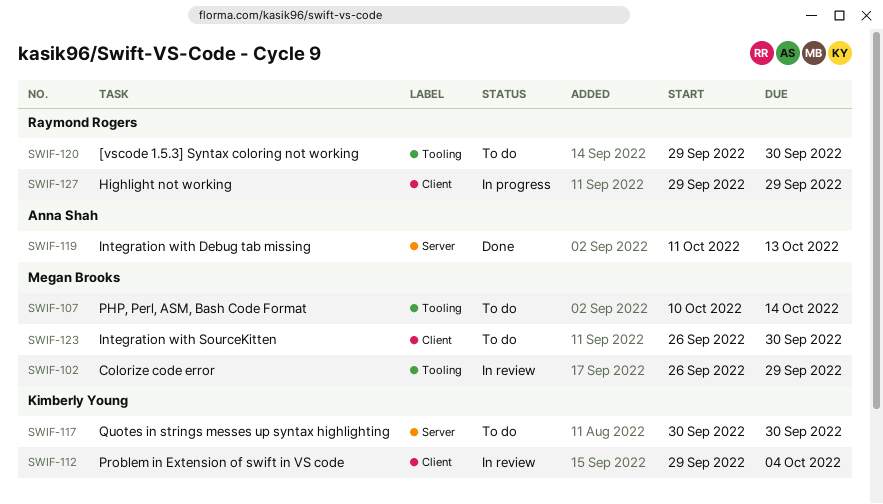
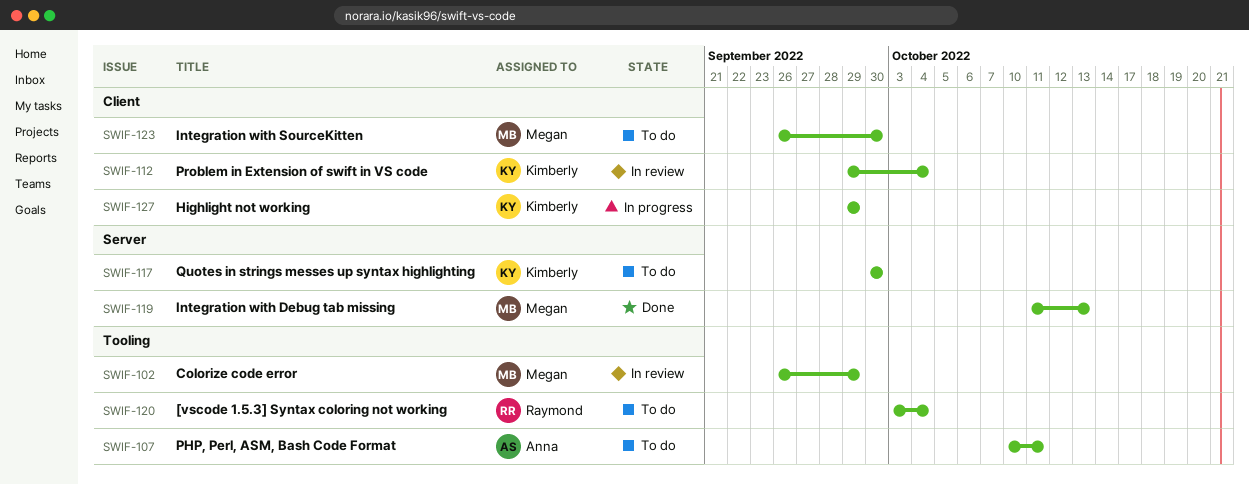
SWIF-107, owner: Megan Brooks -> Anna Shah
SWIF-107, due: Oct 14 -> Oct 11
SWIF-119, owner: Anna Shah -> Megan Brooks
SWIF-120, start: Sep 29 -> Oct 3
SWIF-120, due: Sep 30 -> Oct 4
SWIF-127, owner: Raymond Rogers -> Kimberly Young

